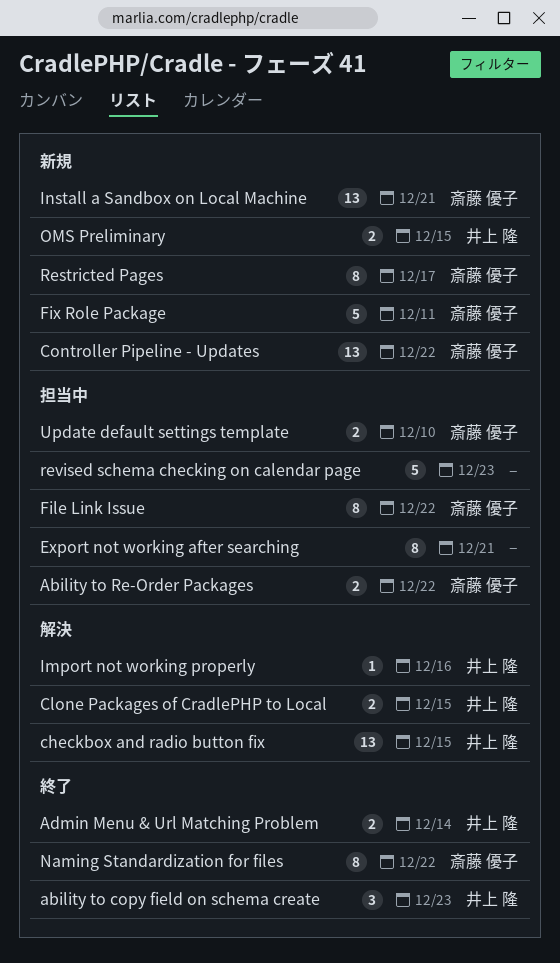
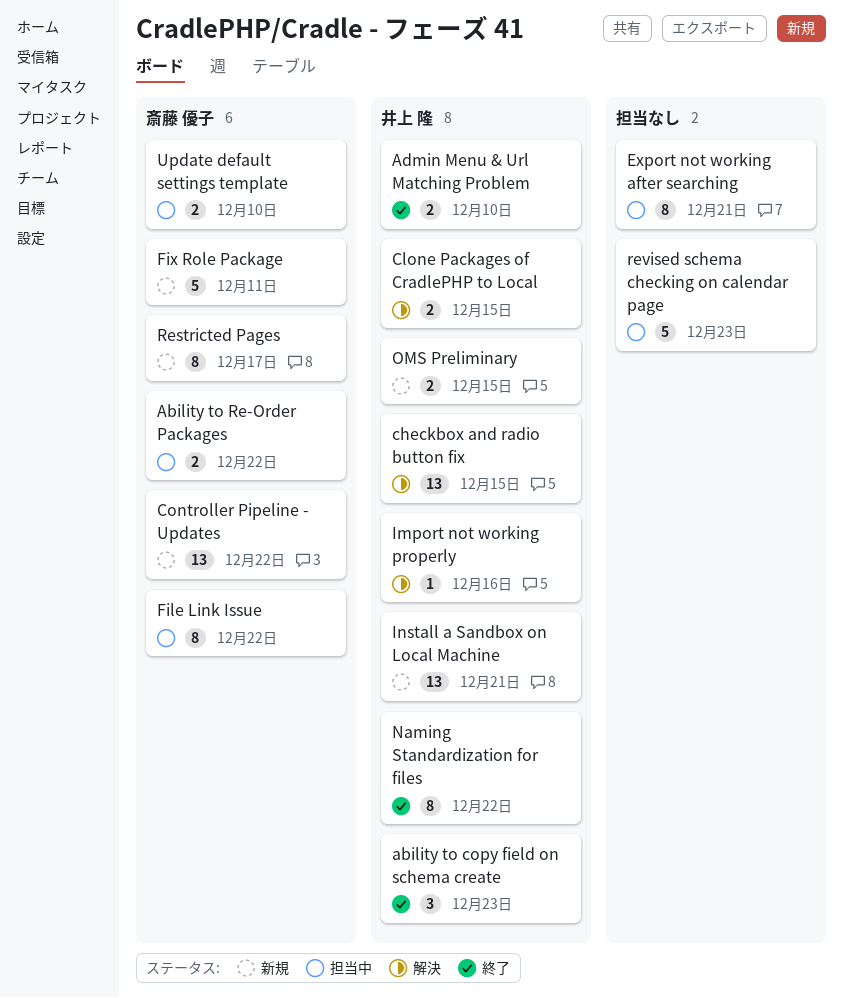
Admin Menu & Url Matching Problem, due: Dec 14 -> Dec 10
Install a Sandbox on Local Machine, owner: 斎藤 優子 -> 井上 隆
Naming Standardization for files, owner: 斎藤 優子 -> 井上 隆

